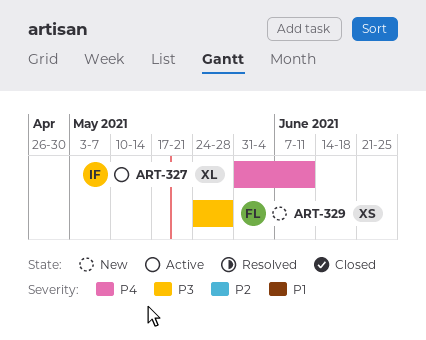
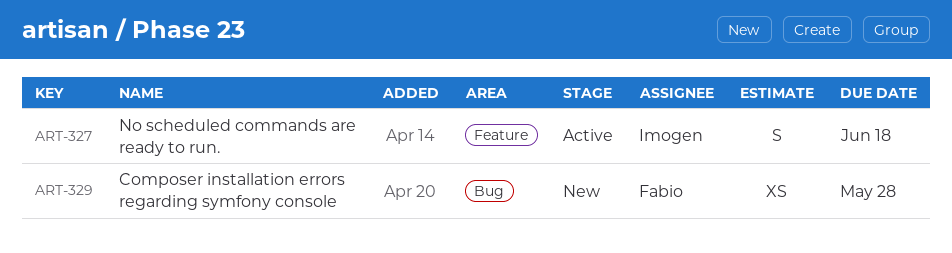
ART-327, estimate: XL -> S
ART-327, due: Jun 11 -> Jun 18

